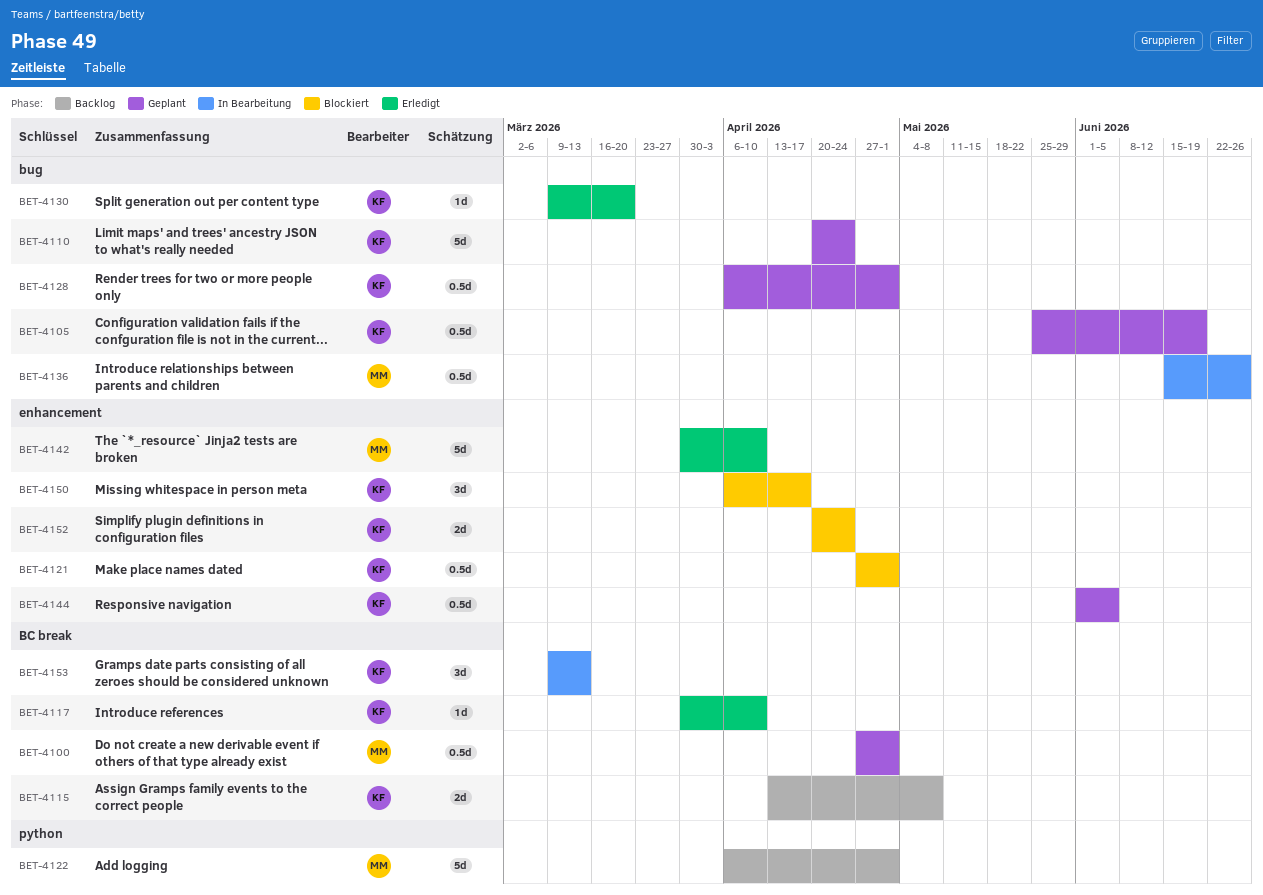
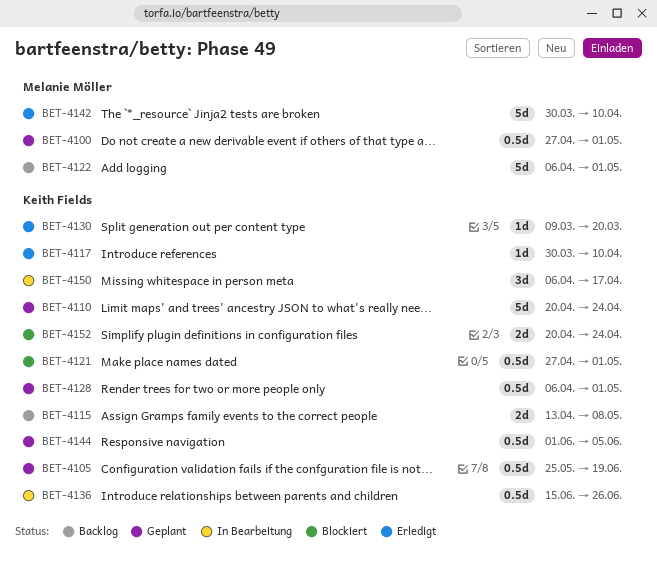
BET-4136, owner: Melanie Möller -> Keith Fields
BET-4150, status: Blockiert -> In Bearbeitung
BET-4153: present -> none

